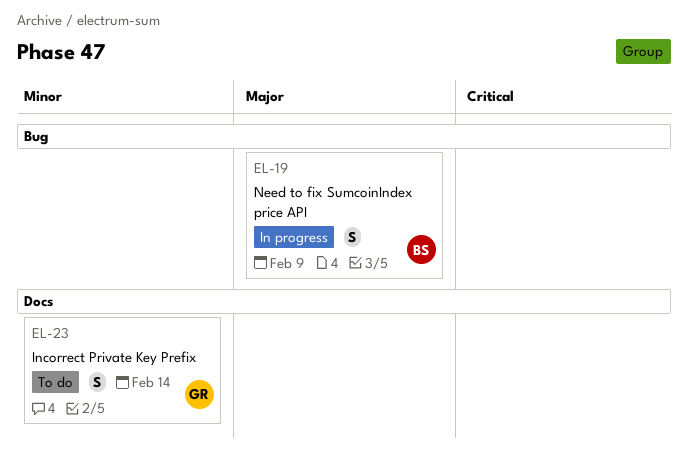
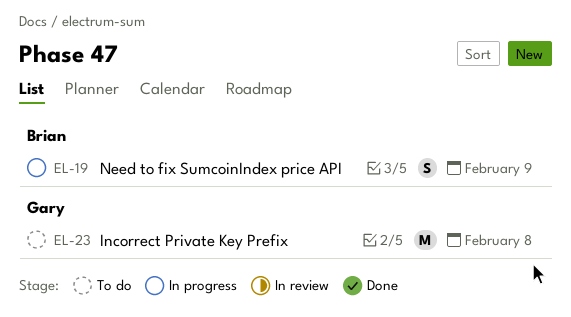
EL-23, estimate: S -> M
EL-23, due: Feb 14 -> Feb 8

